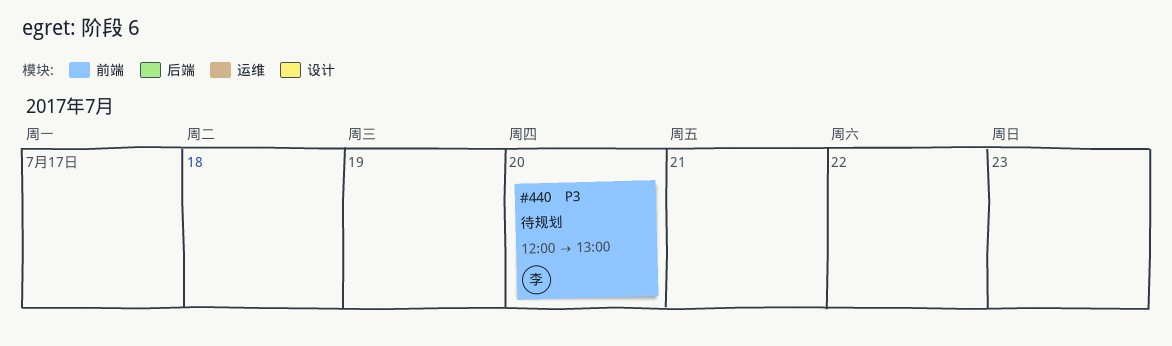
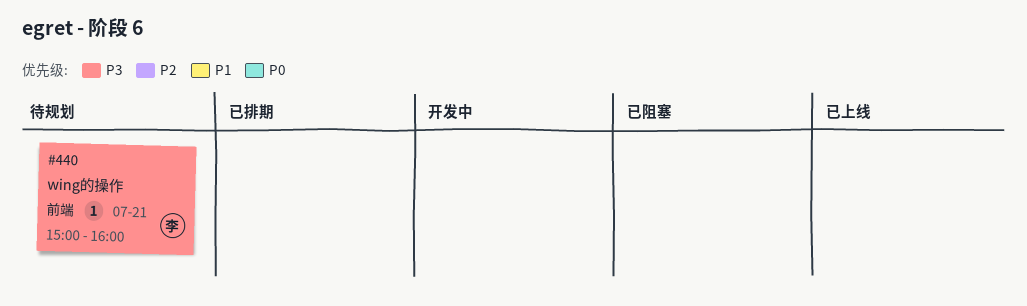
#440, day: Jul 20 -> Jul 21
#440, begins: 12:00 -> 15:00
#440, ends: 13:00 -> 16:00

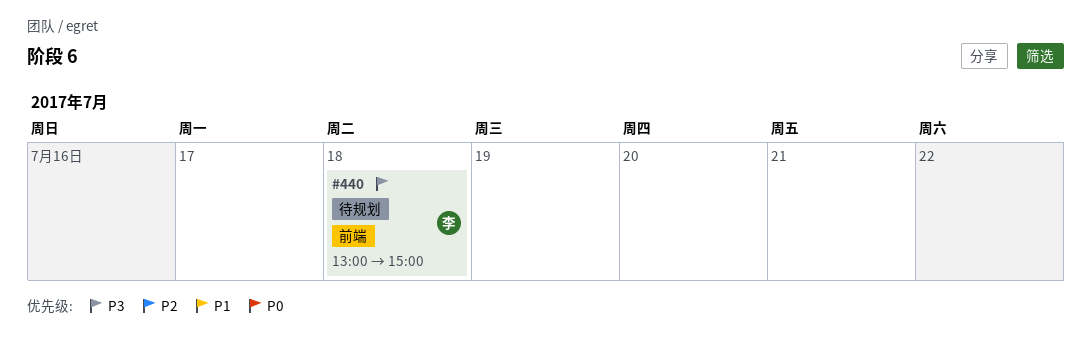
#440, day: Jul 21 -> Jul 18
#440, begins: 15:00 -> 13:00
#440, ends: 16:00 -> 15:00

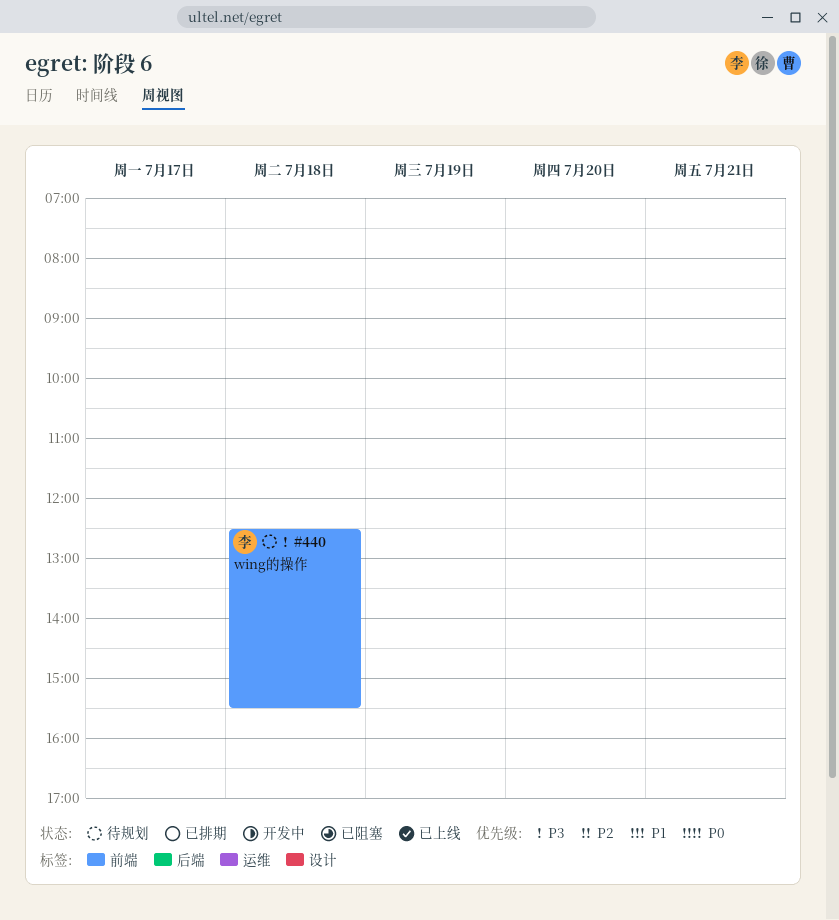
#440, begins: 13:00 -> 12:30
#440, ends: 15:00 -> 15:30

